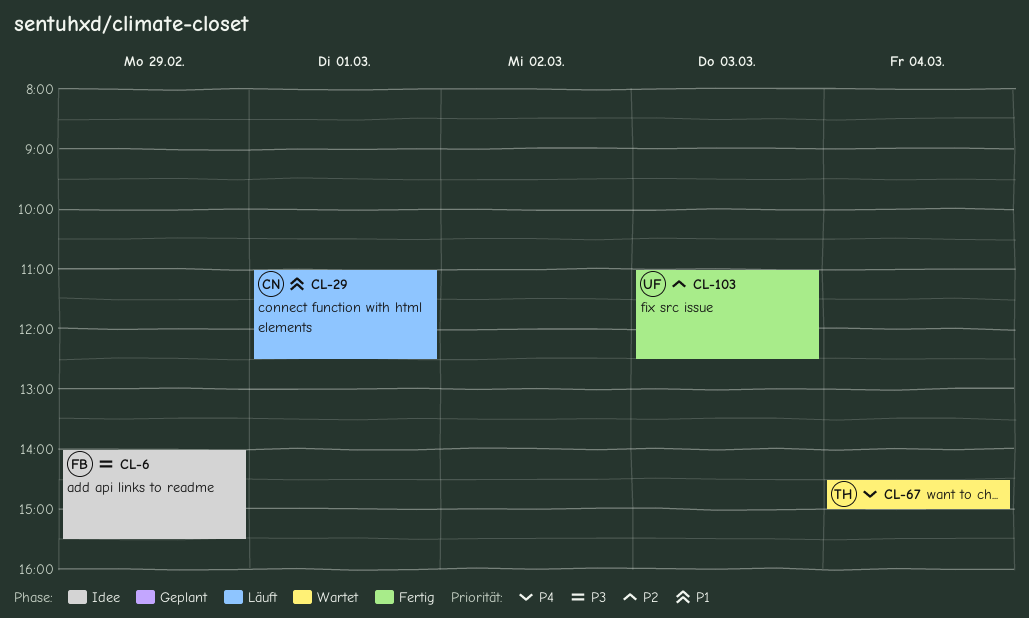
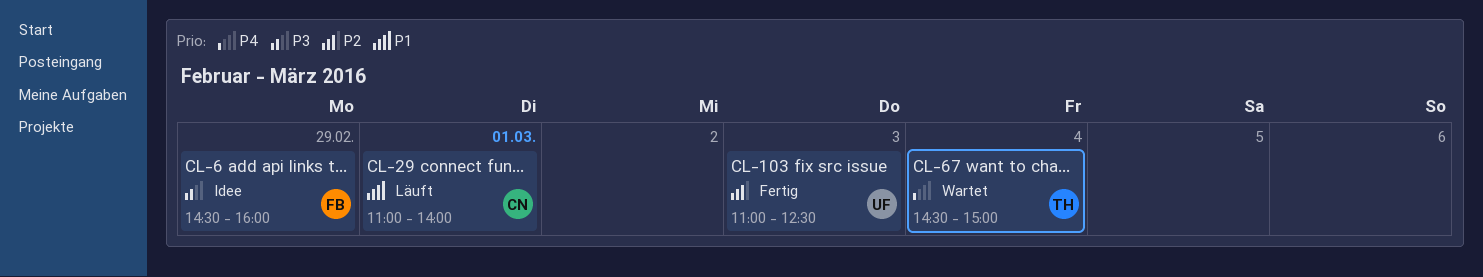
CL-6, begins: 14:00 -> 14:30
CL-6, ends: 15:30 -> 16:00
CL-29, ends: 12:30 -> 14:00

